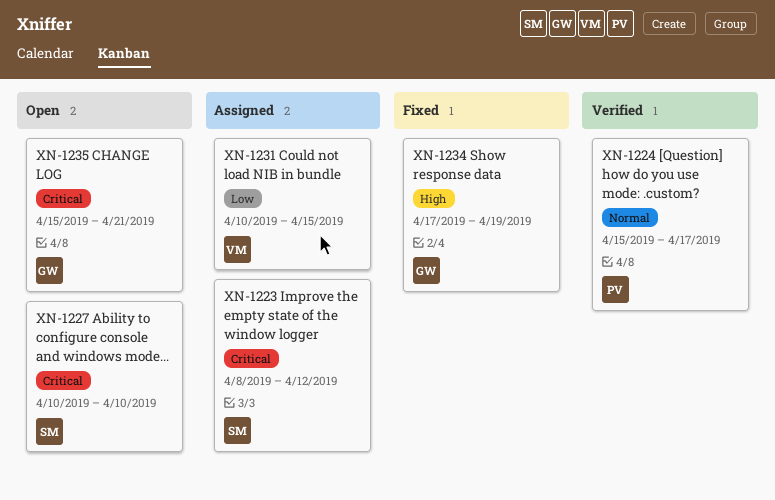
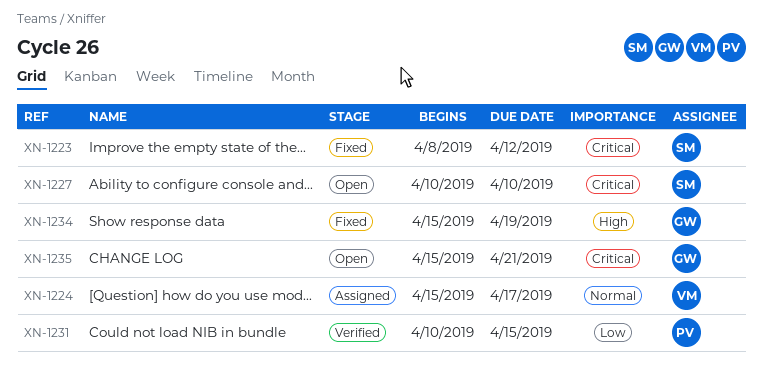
XN-1223, status: Assigned -> Fixed
XN-1224, status: Verified -> Assigned
XN-1224, owner: PV -> VM
XN-1231, status: Assigned -> Verified
XN-1231, owner: VM -> PV
XN-1234, start: Apr 17 -> Apr 15

